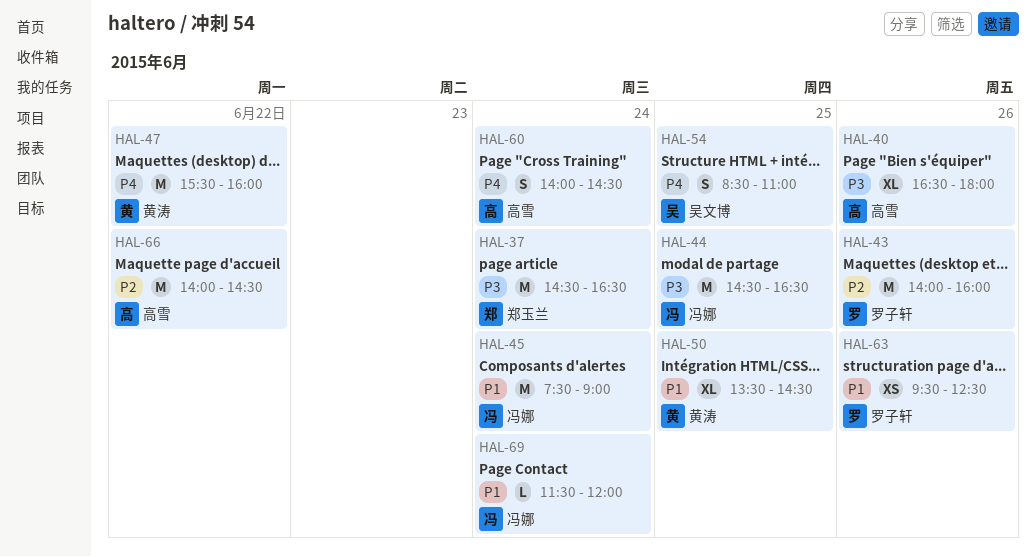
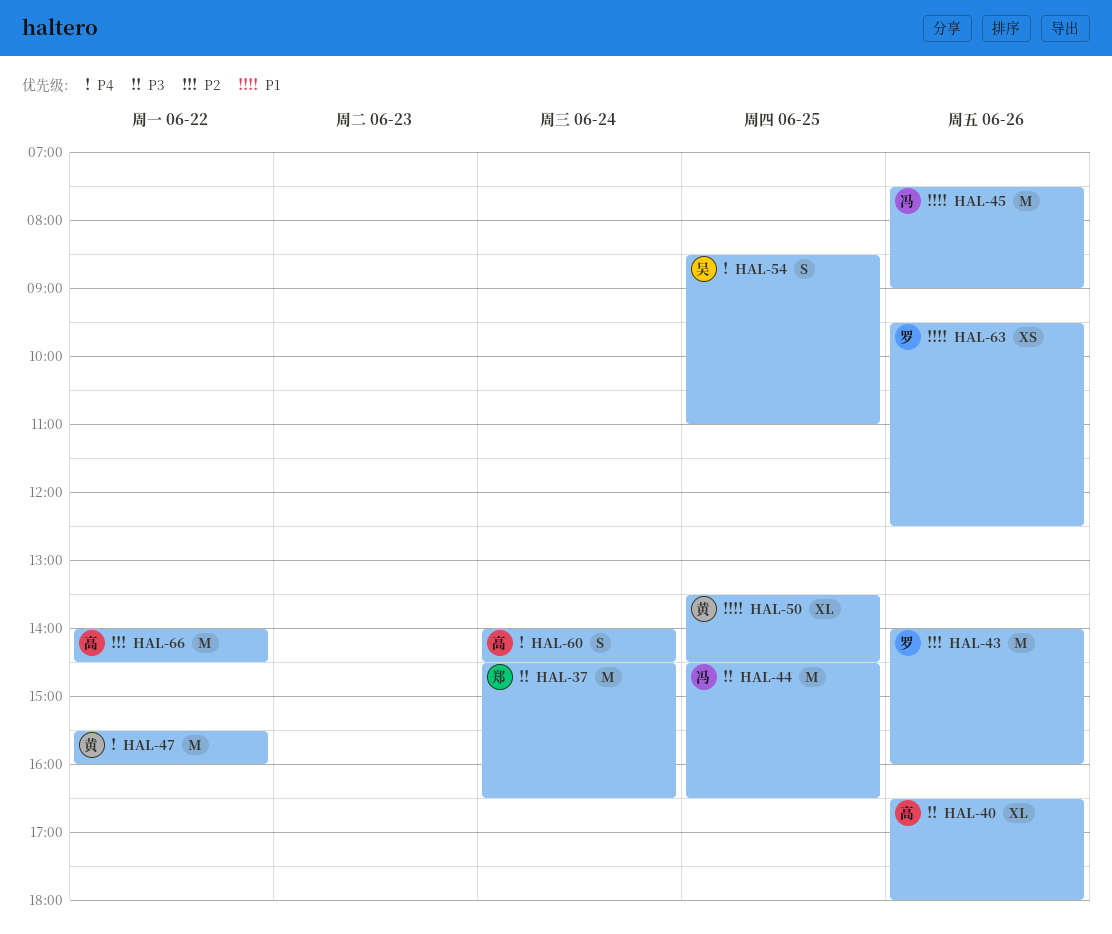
HAL-45, day: Jun 24 -> Jun 26
HAL-69: present -> none

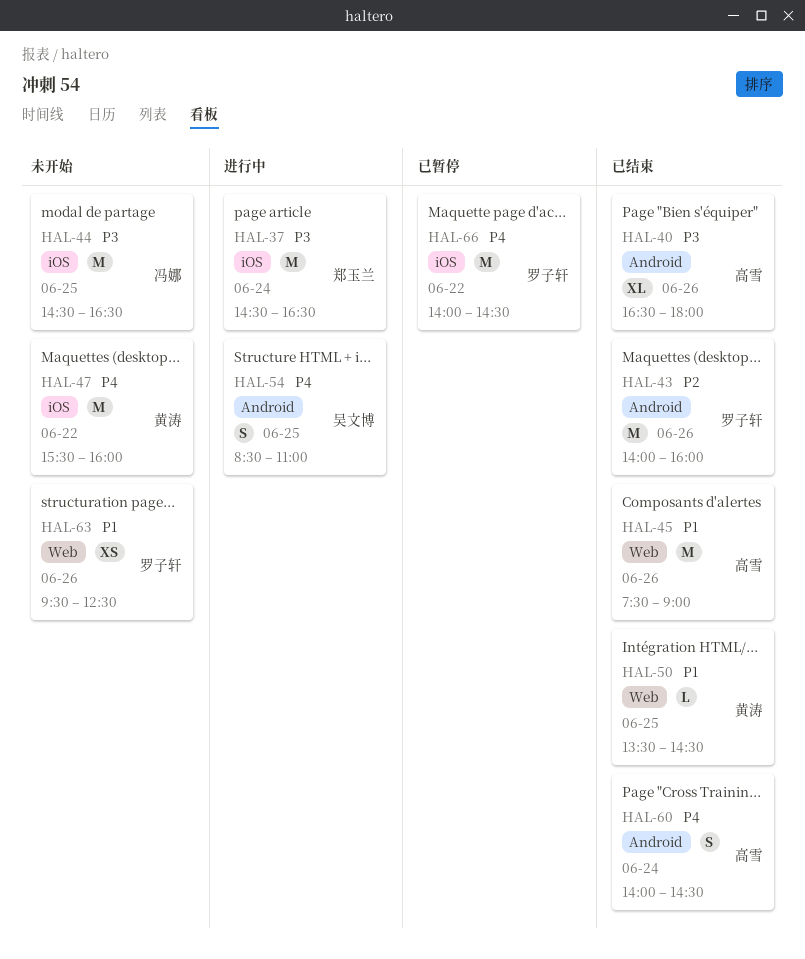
HAL-45, owner: 冯娜 -> 高雪
HAL-50, estimate: XL -> L
HAL-66, owner: 高雪 -> 罗子轩
HAL-66, priority: P2 -> P4

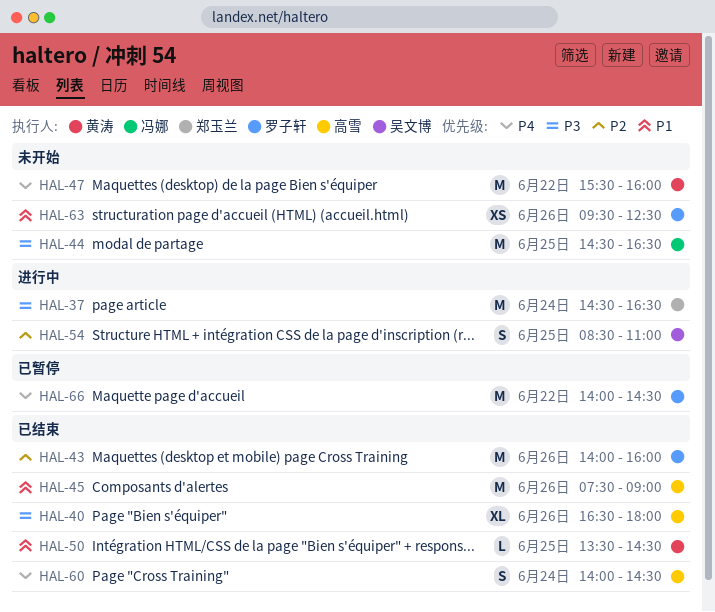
HAL-54, priority: P4 -> P2

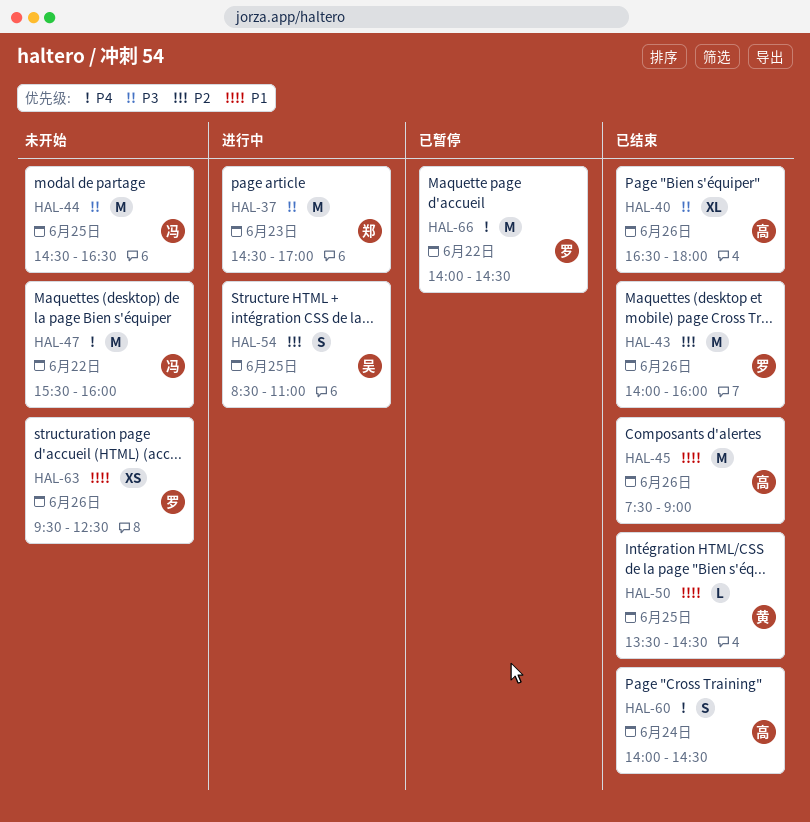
HAL-37, day: Jun 24 -> Jun 23
HAL-37, ends: 16:30 -> 17:00
HAL-47, owner: 黄涛 -> 冯娜

